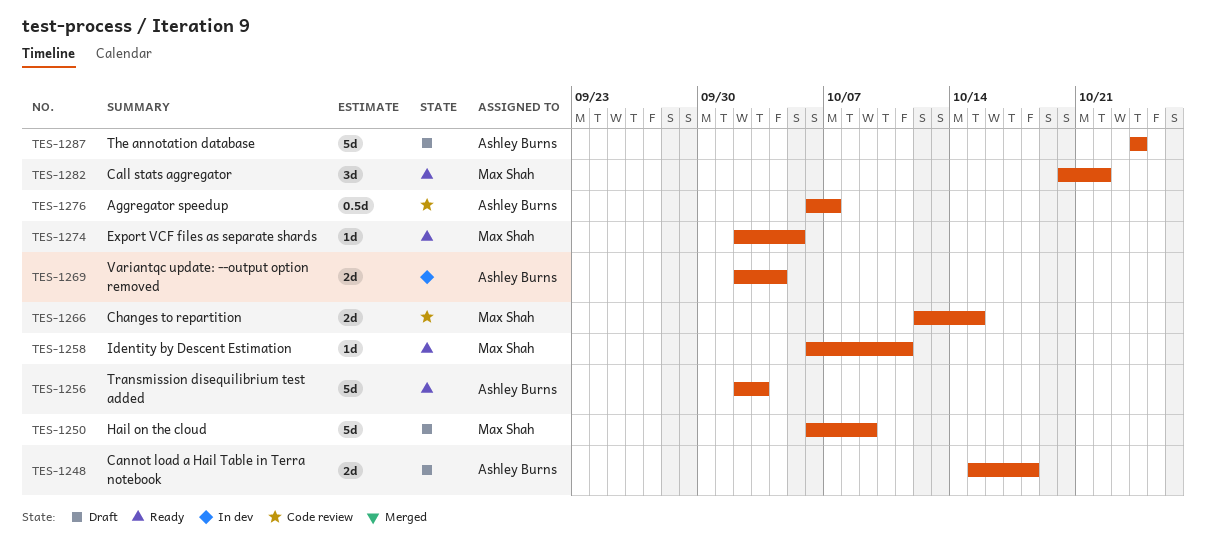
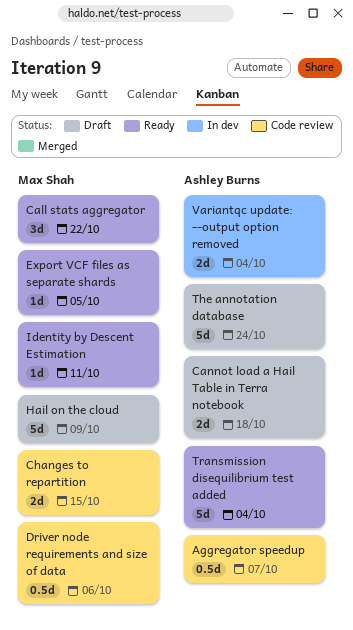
Driver node requirements and size of data: none -> present
Transmission disequilibrium test added, due: Oct 3 -> Oct 4

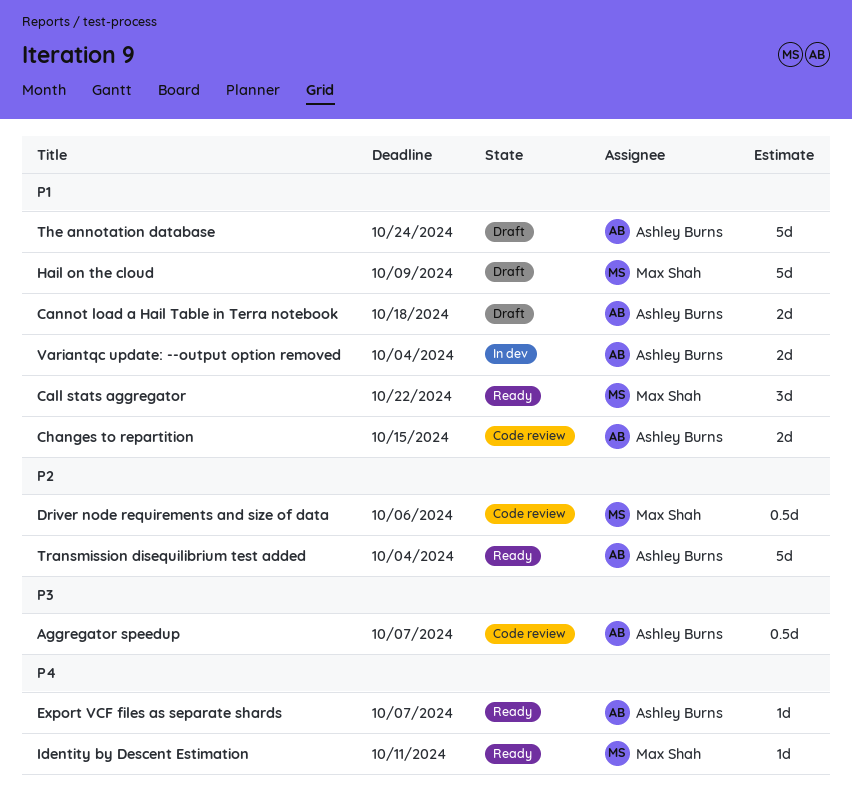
Changes to repartition, owner: Max Shah -> Ashley Burns
Export VCF files as separate shards, owner: Max Shah -> Ashley Burns
Export VCF files as separate shards, due: Oct 5 -> Oct 7

